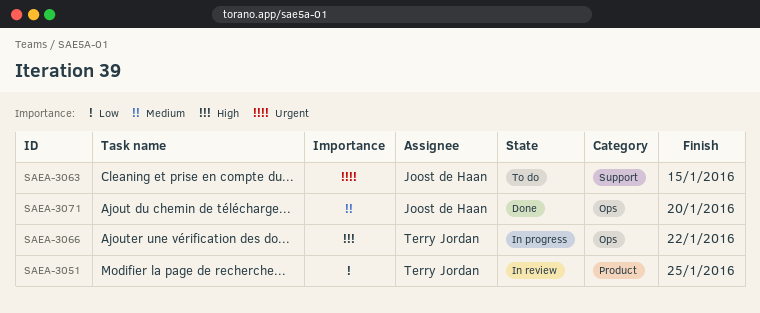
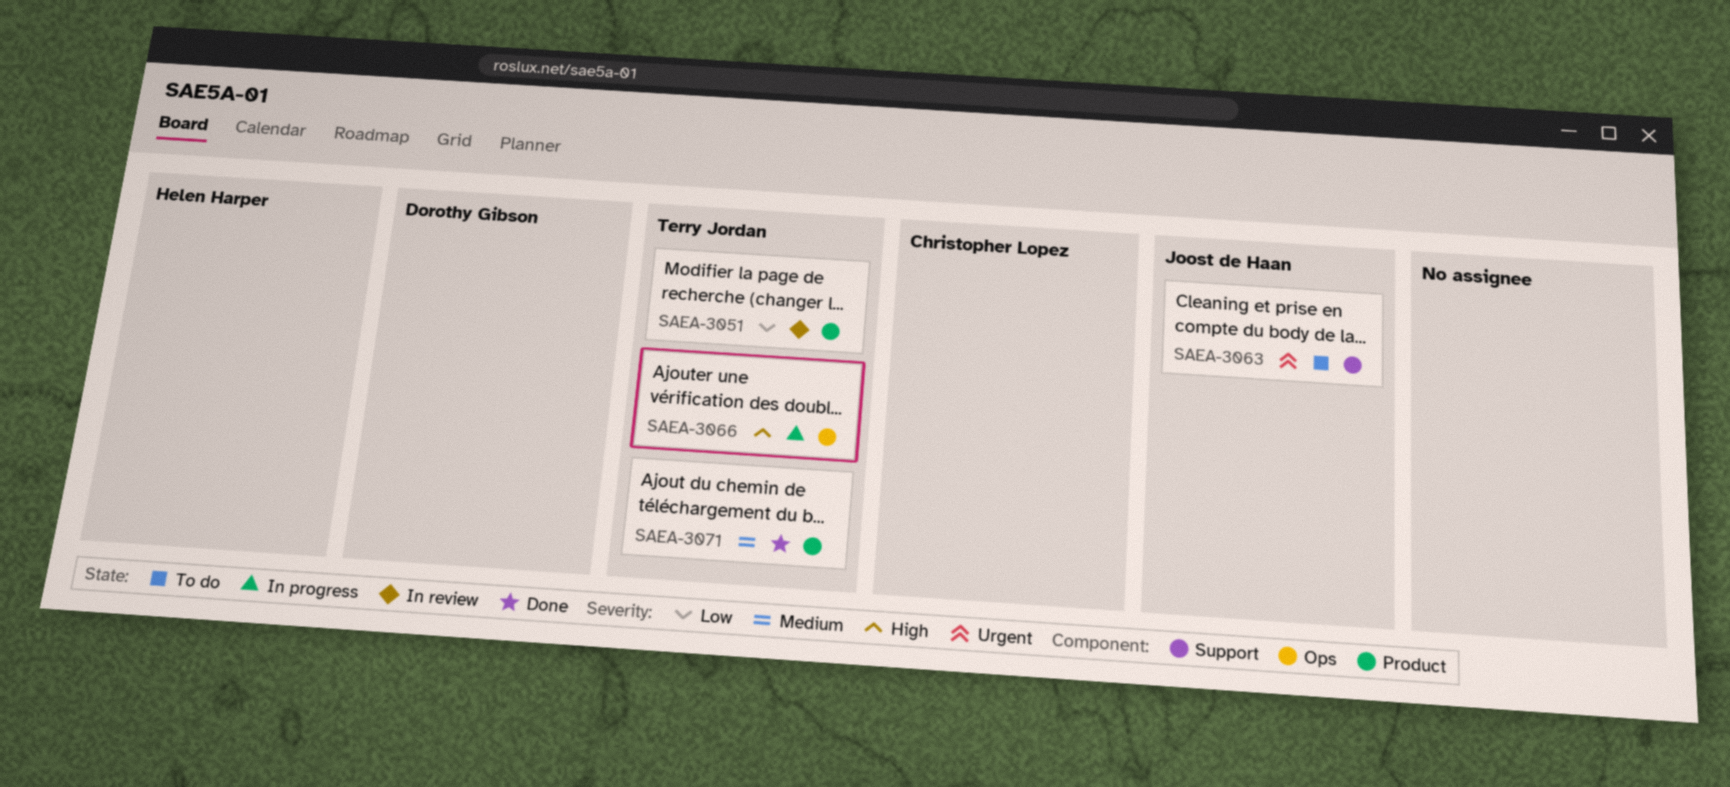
SAEA-3071, owner: Joost de Haan -> Terry Jordan
SAEA-3071, label: Ops -> Product

